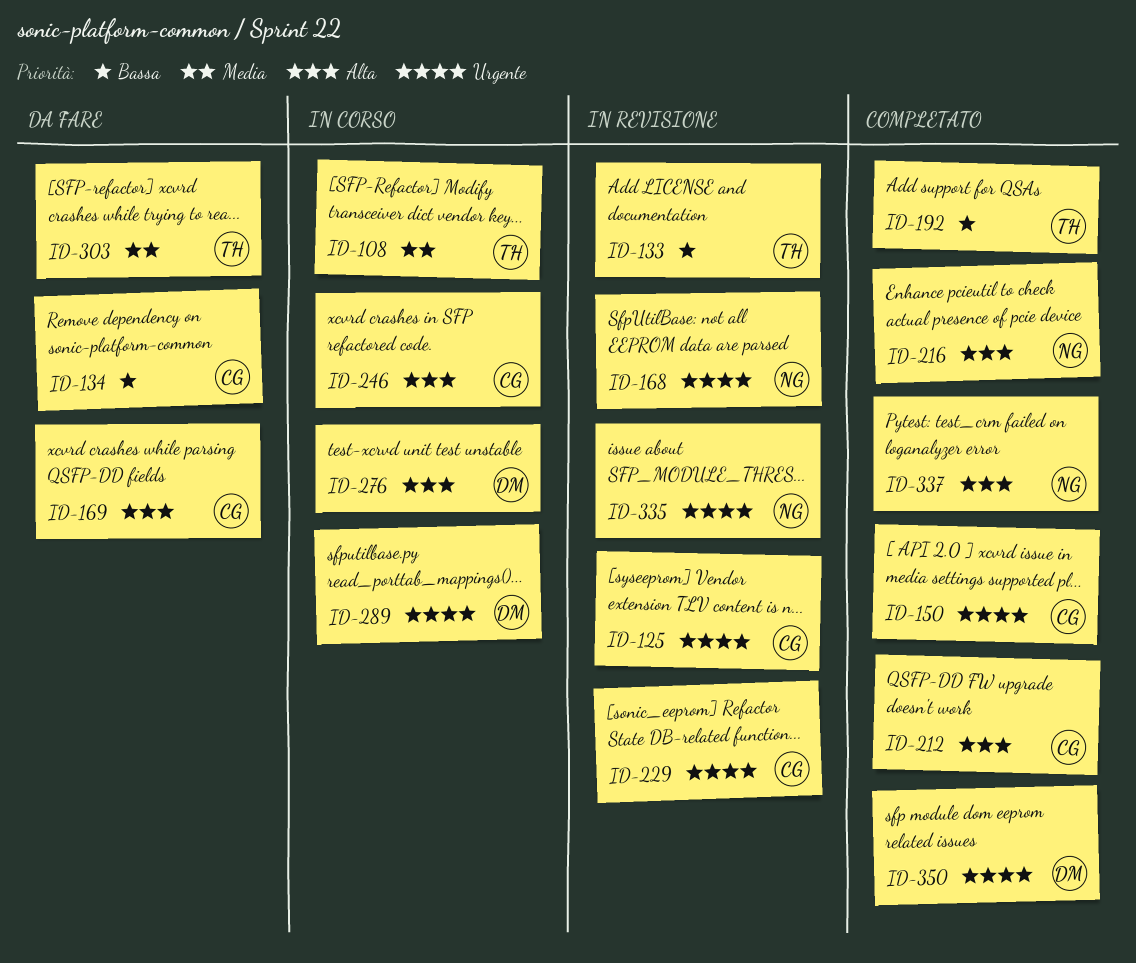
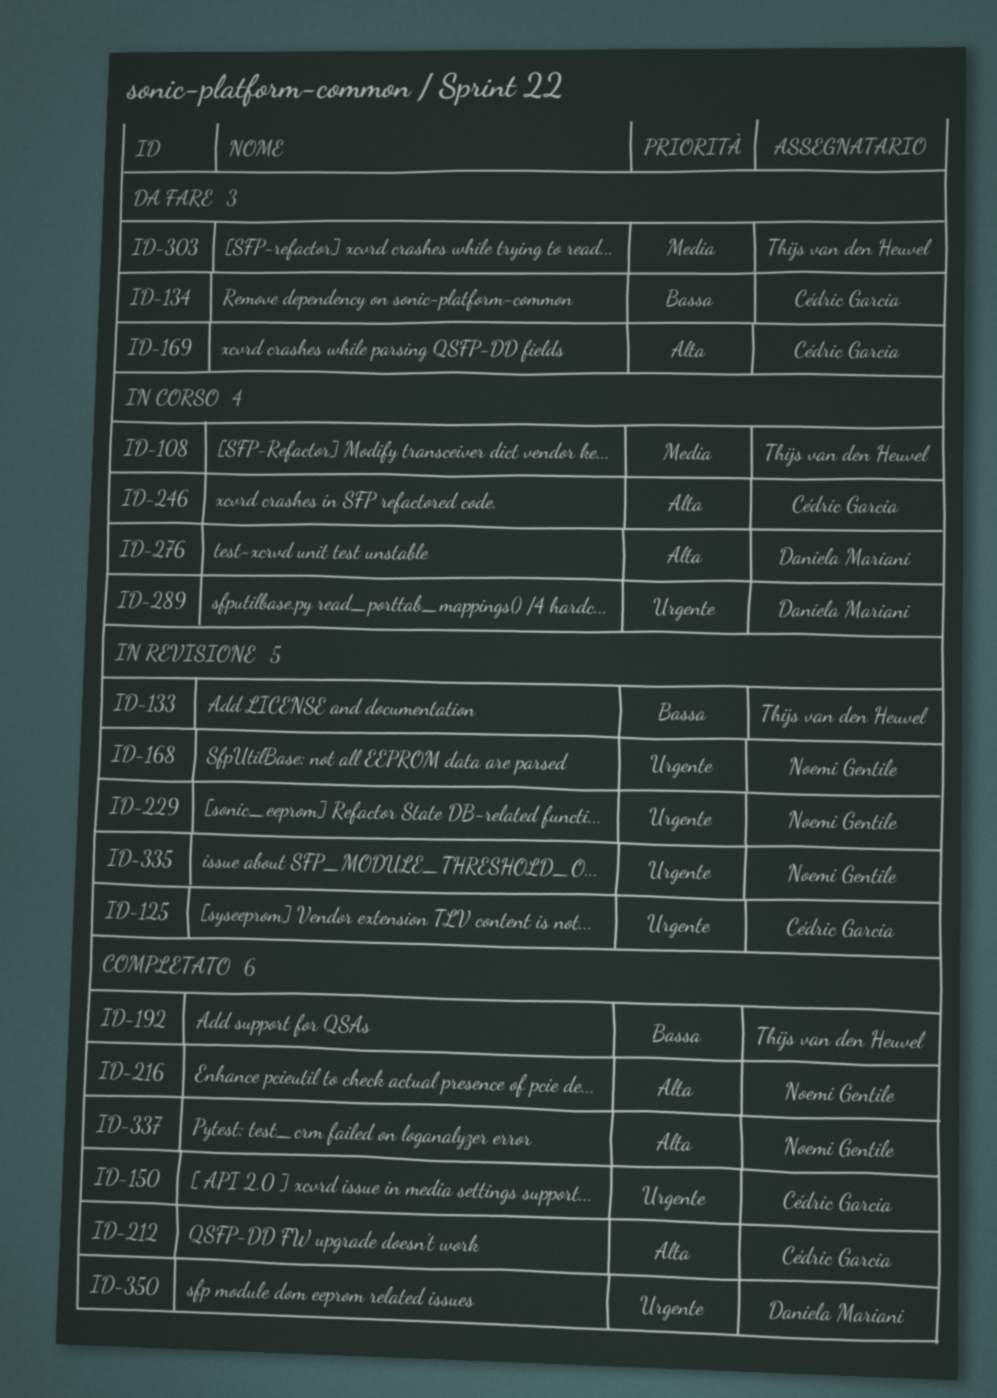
ID-229, owner: Cédric Garcia -> Noemi Gentile

